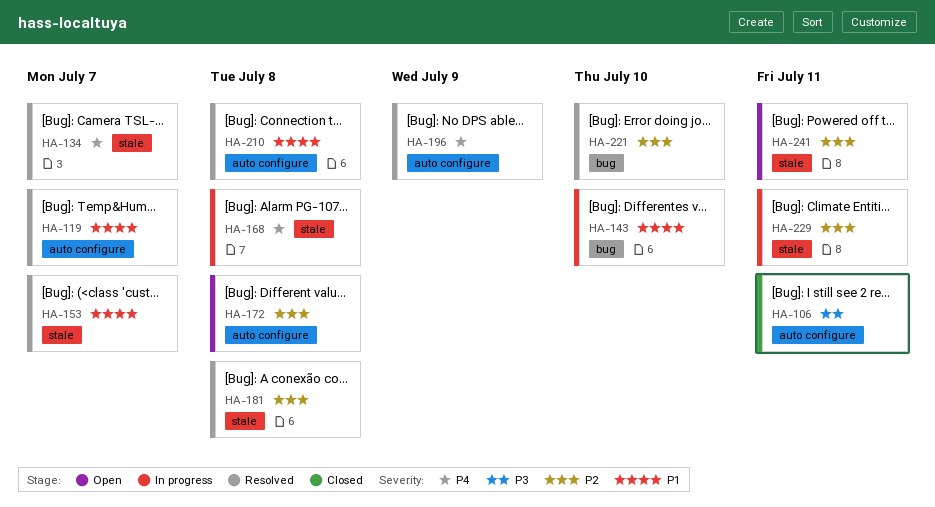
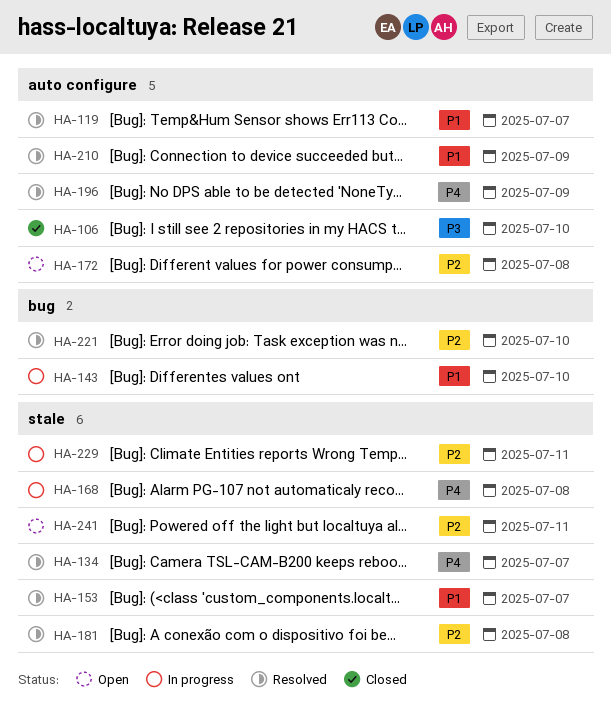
HA-106, due: Jul 11 -> Jul 10
HA-210, due: Jul 8 -> Jul 9

